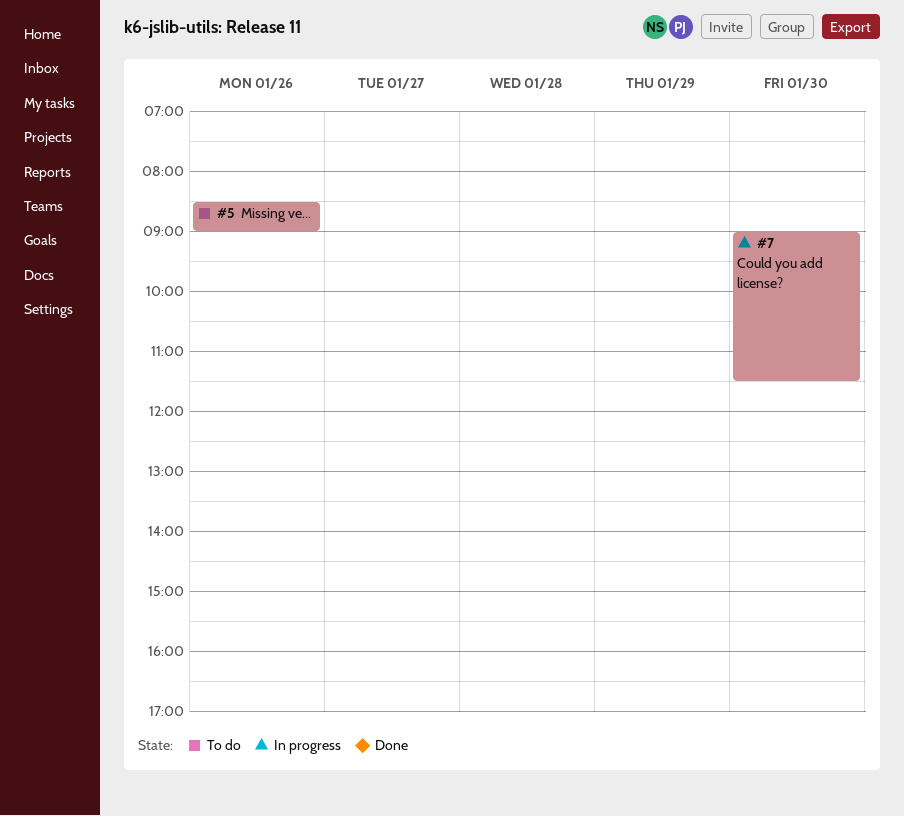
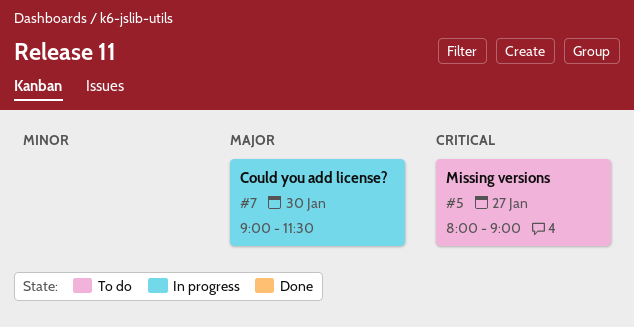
#5, day: Jan 26 -> Jan 27
#5, begins: 08:30 -> 08:00

